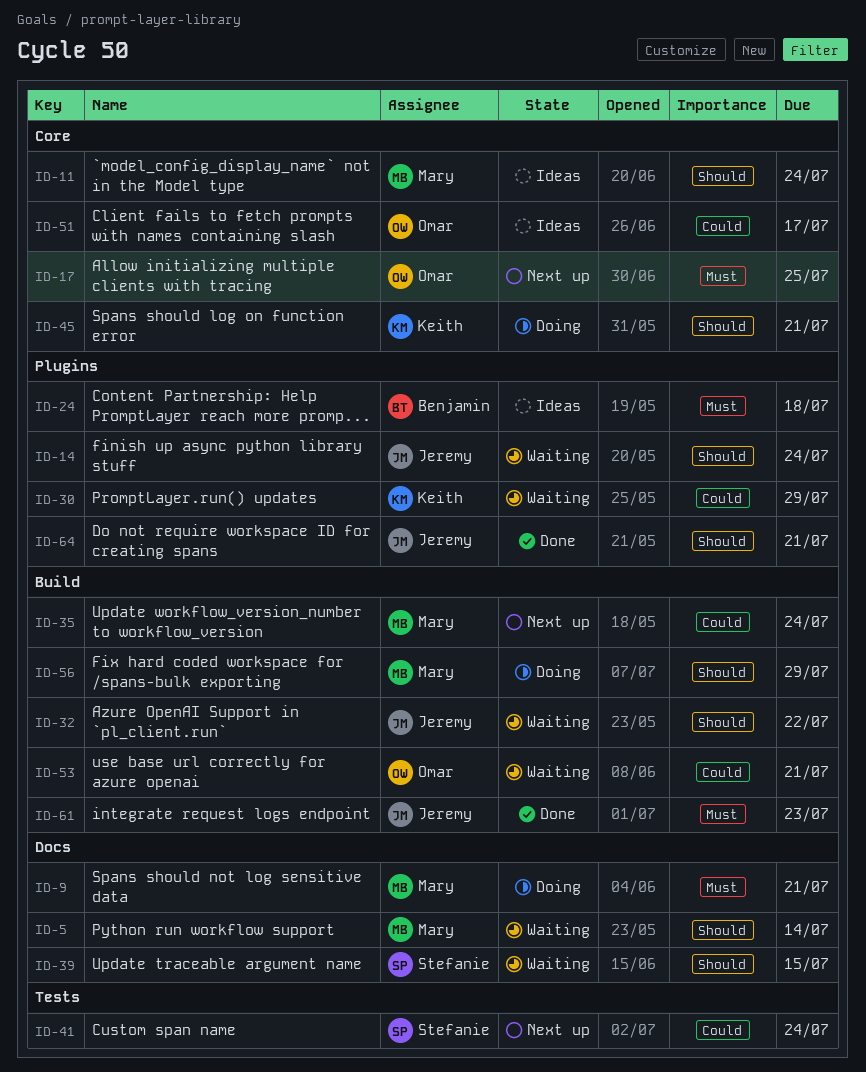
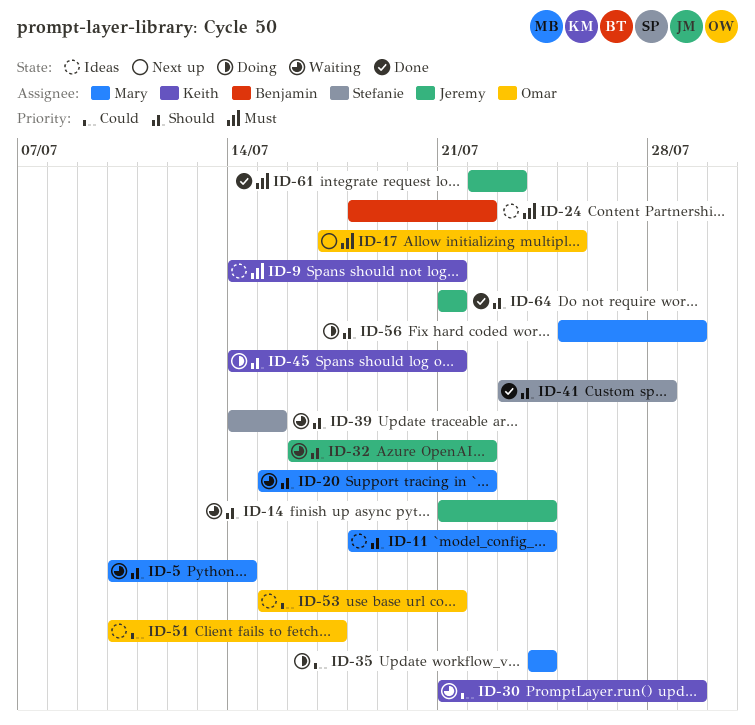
ID-9, status: Doing -> Ideas
ID-9, owner: Mary -> Keith
ID-20: none -> present
ID-24, due: Jul 18 -> Jul 22
ID-35, status: Next up -> Doing
ID-41, status: Next up -> Done
ID-41, priority: Could -> Should
ID-41, due: Jul 24 -> Jul 28
ID-53, status: Waiting -> Ideas

